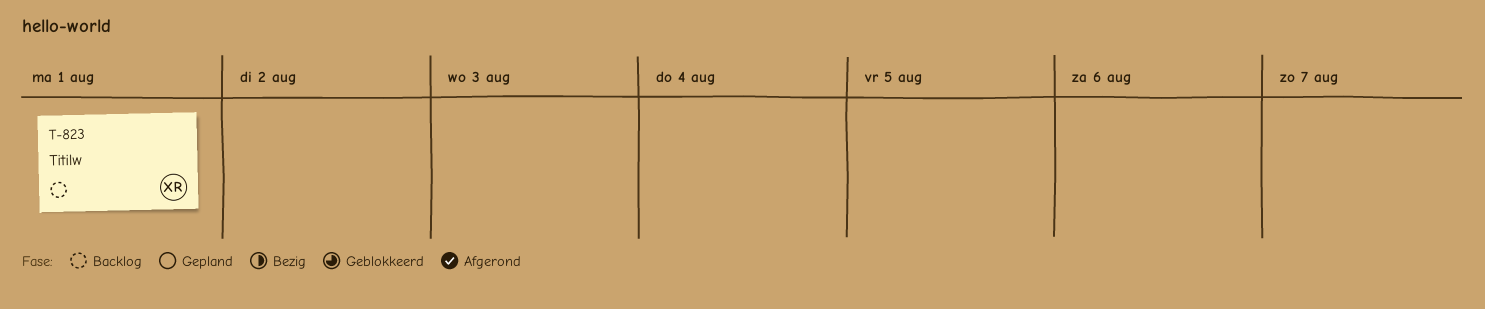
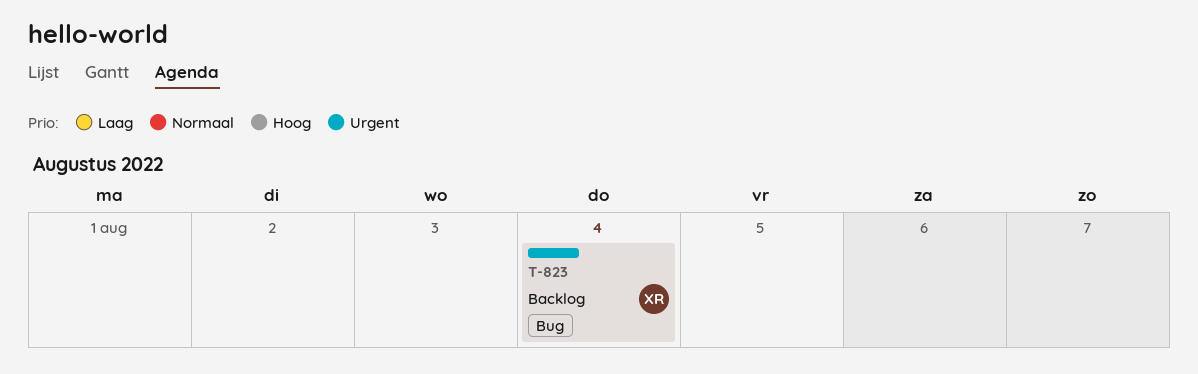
T-823, due: Aug 1 -> Aug 4

